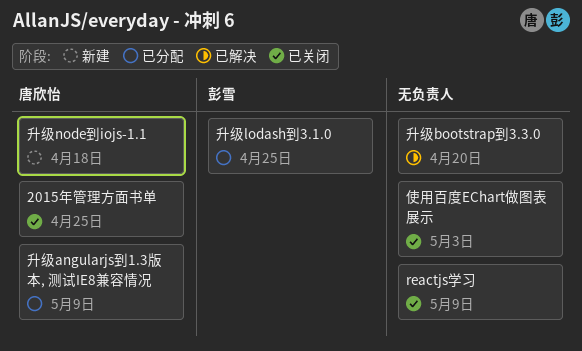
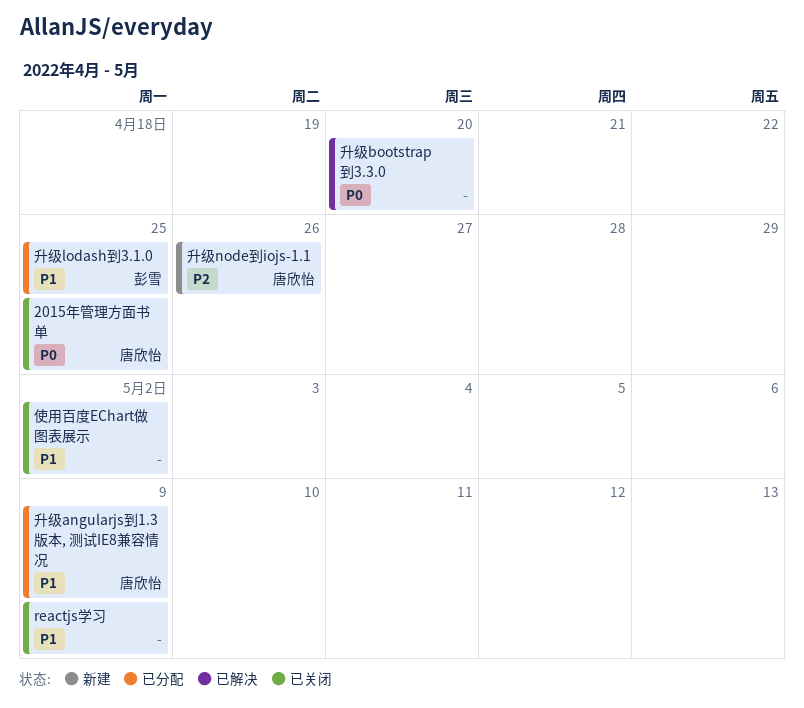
使用百度EChart做图表展示, due: May 3 -> May 2
升级node到iojs-1.1, due: Apr 18 -> Apr 26

